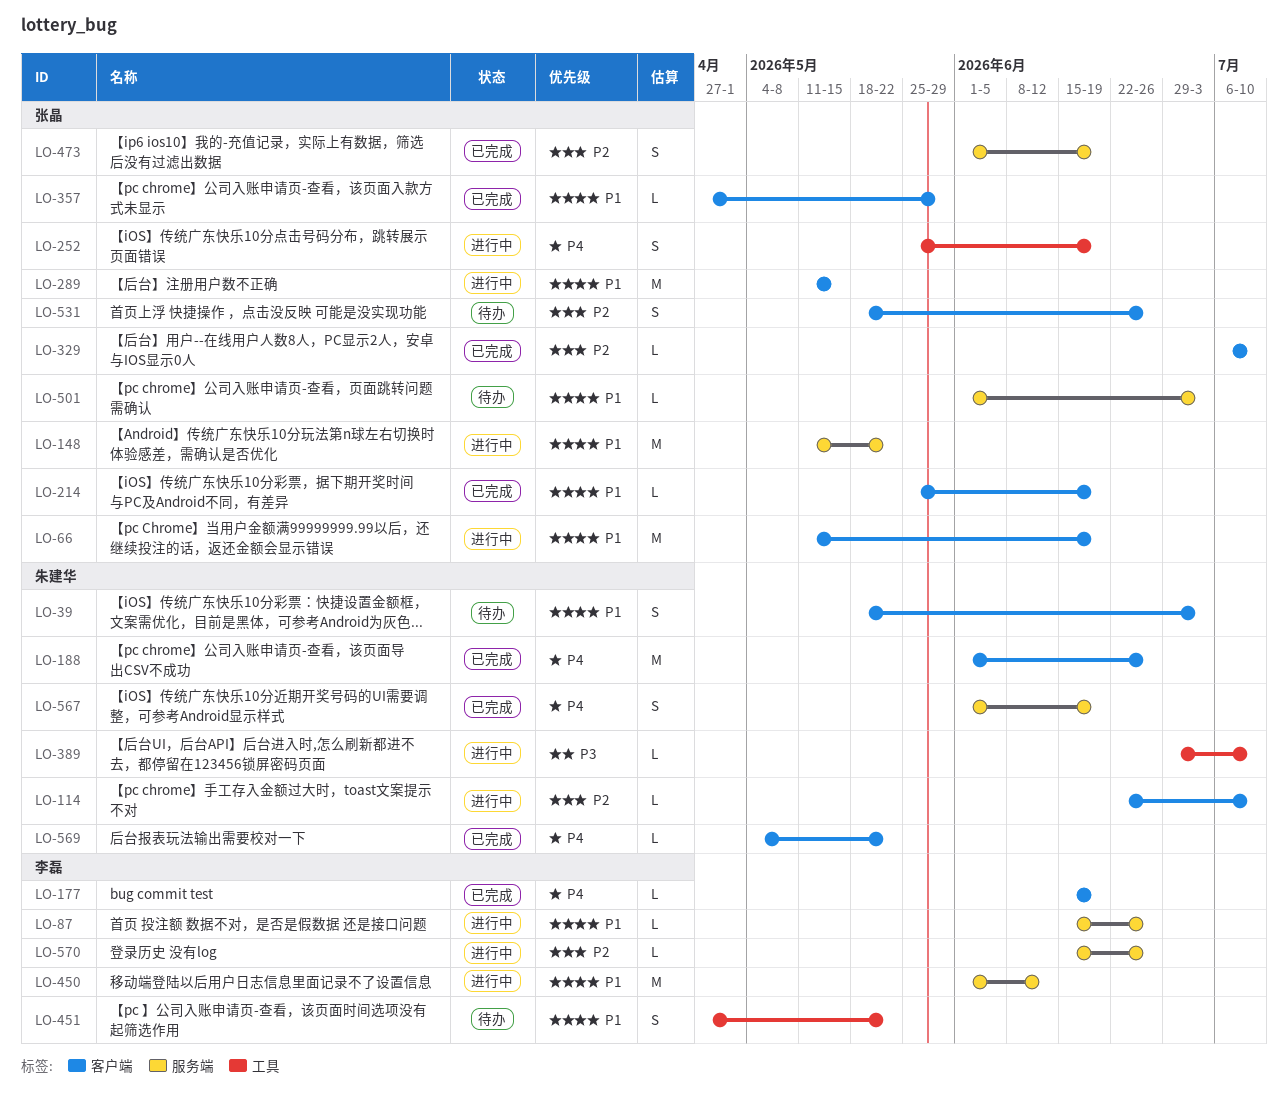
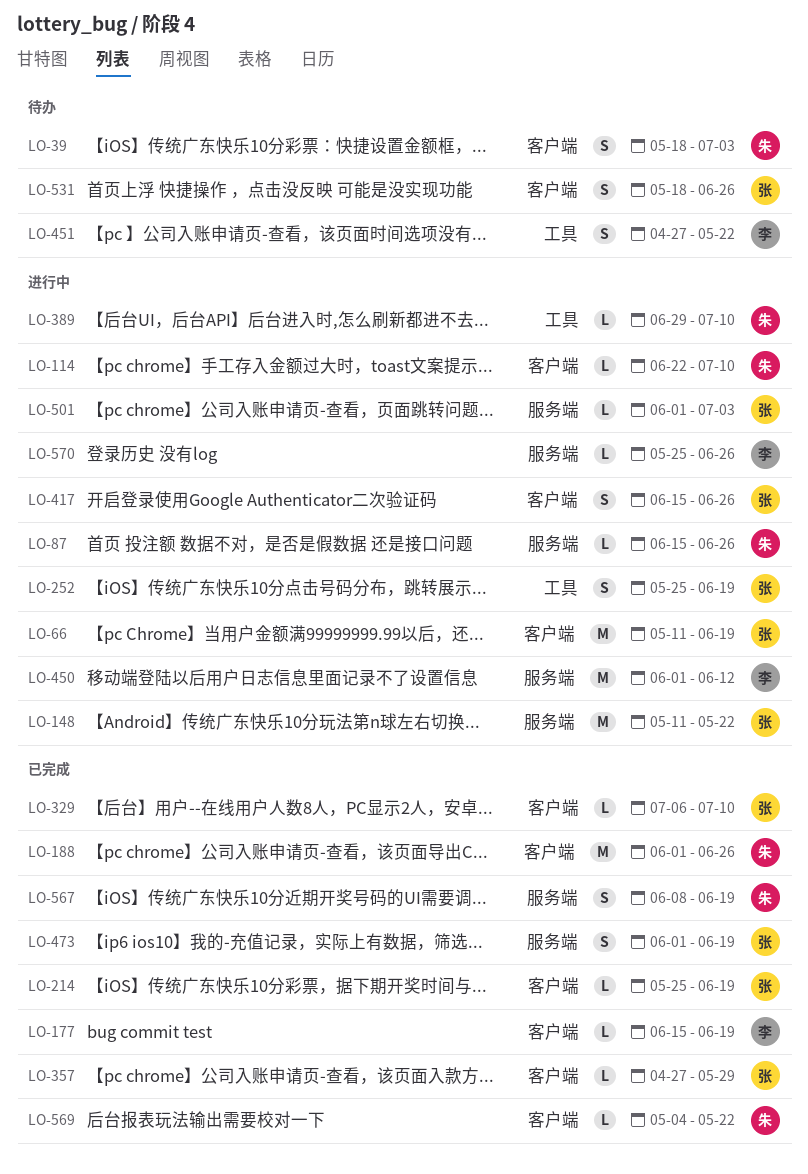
LO-87, owner: 李磊 -> 朱建华
LO-289: present -> none
LO-417: none -> present
LO-501, status: 待办 -> 进行中
LO-567, start: Jun 1 -> Jun 8
LO-570, start: Jun 15 -> May 25

